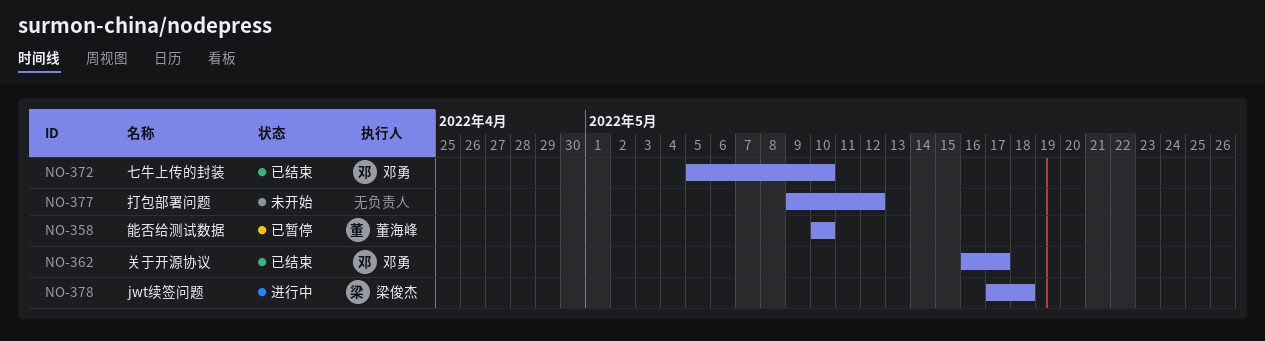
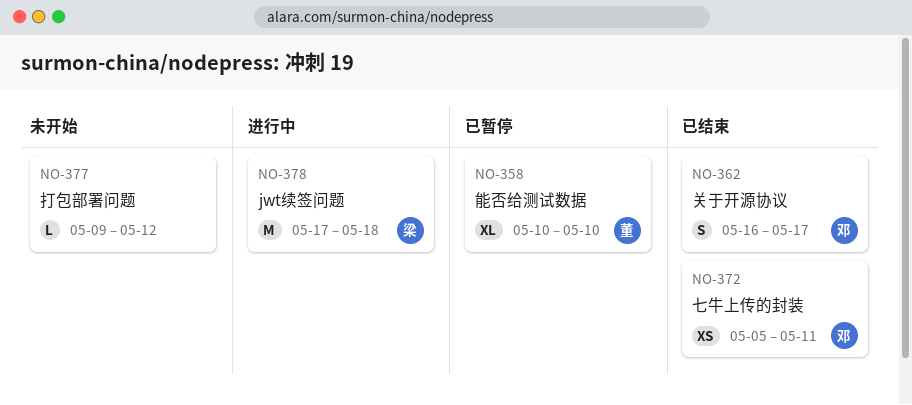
NO-372, due: May 10 -> May 11

